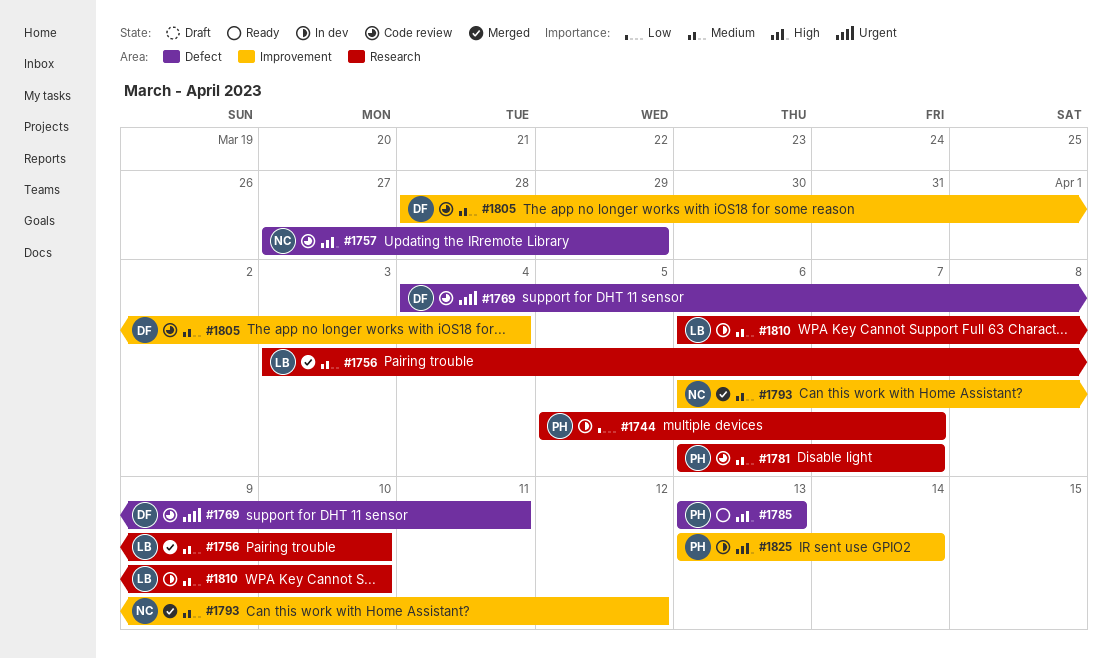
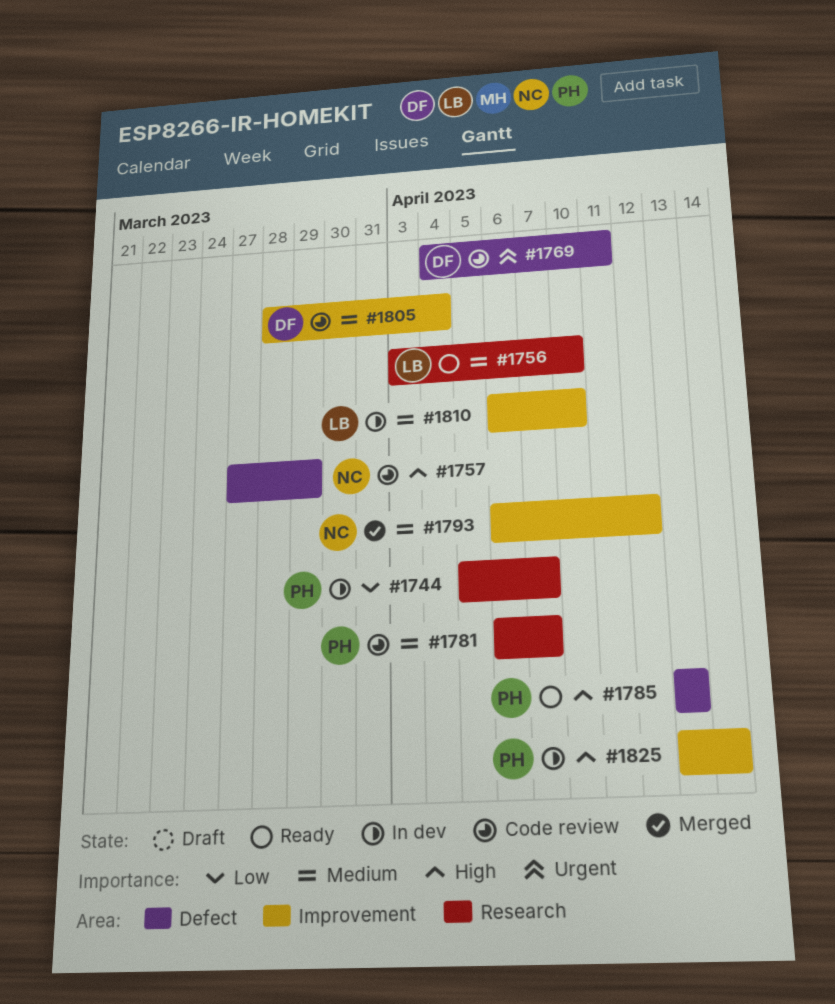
#1756, status: Merged -> Ready
#1810, label: Research -> Improvement

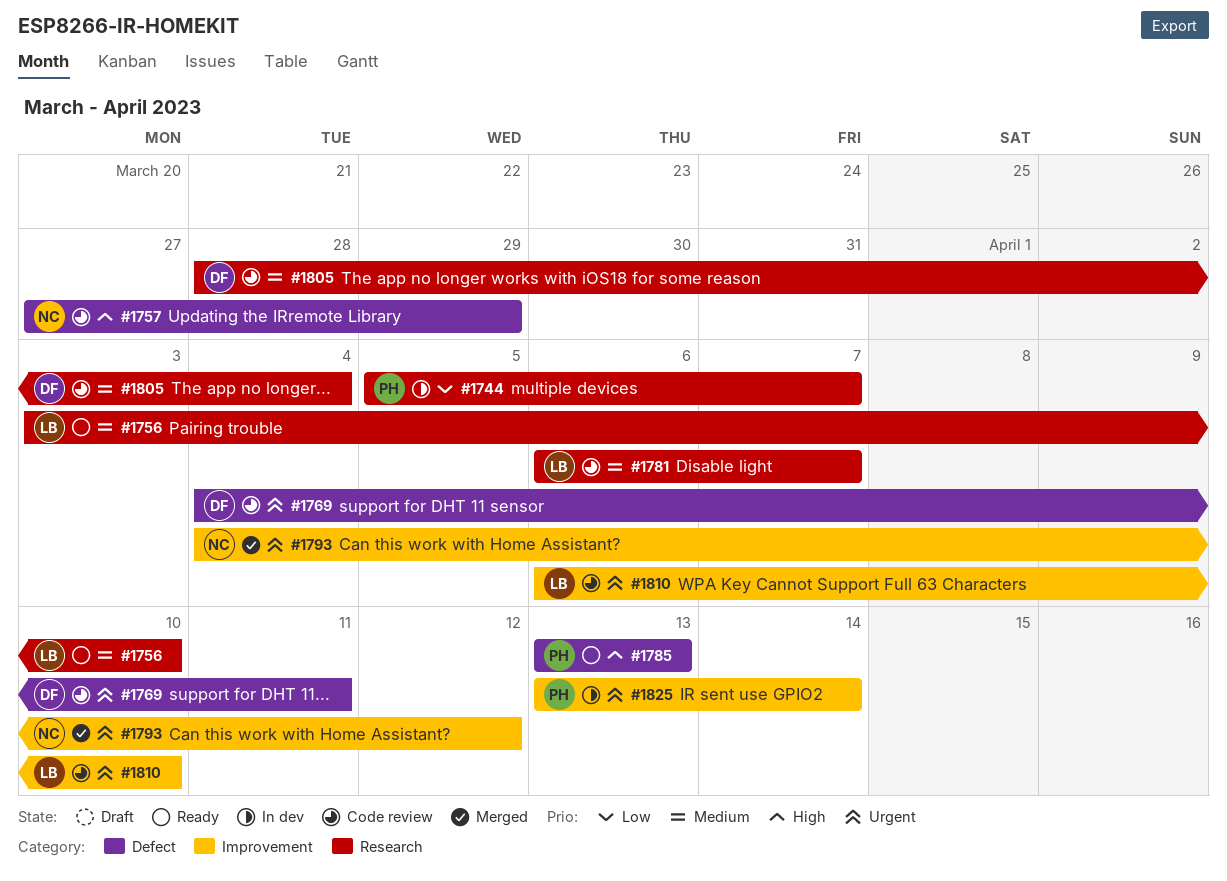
#1781, owner: PH -> LB
#1793, priority: Medium -> Urgent
#1793, start: Apr 6 -> Apr 4
#1805, label: Improvement -> Research
#1810, status: In dev -> Code review
#1810, priority: Medium -> Urgent
#1825, priority: High -> Urgent

